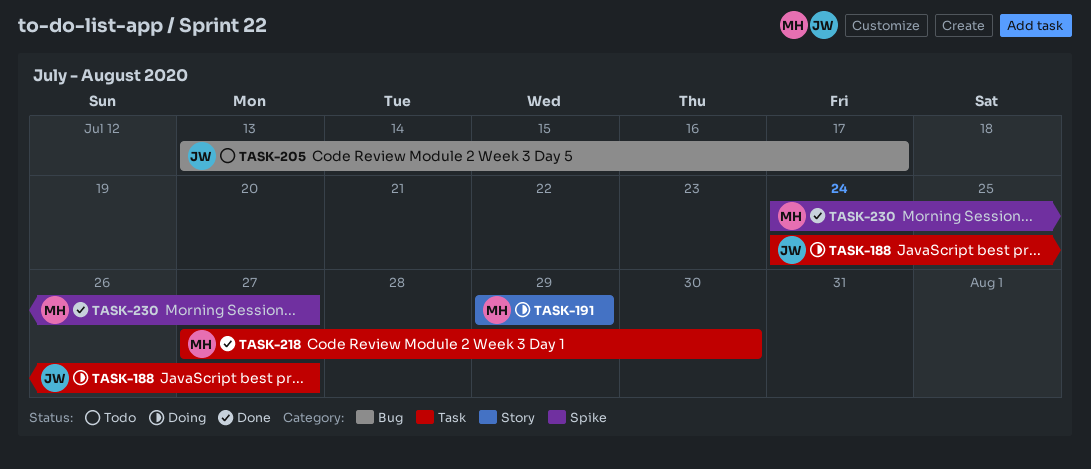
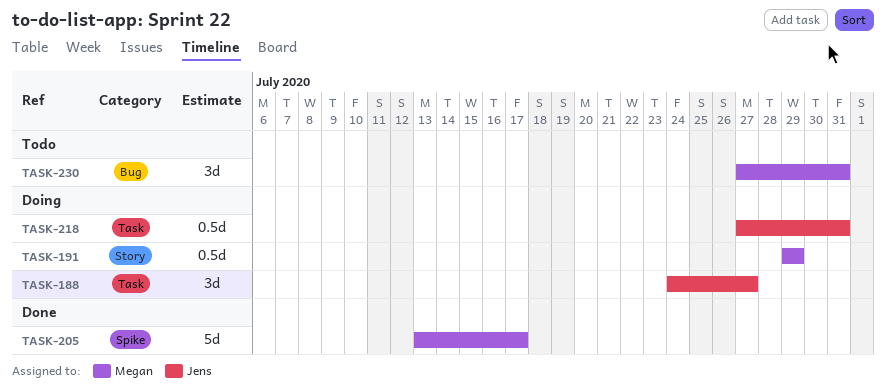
TASK-205, status: Todo -> Done
TASK-205, owner: Jens -> Megan
TASK-205, label: Bug -> Spike
TASK-218, status: Done -> Doing
TASK-218, owner: Megan -> Jens
TASK-218, due: Jul 30 -> Jul 31
TASK-230, status: Done -> Todo
TASK-230, label: Spike -> Bug
TASK-230, start: Jul 24 -> Jul 27
TASK-230, due: Jul 27 -> Jul 31

